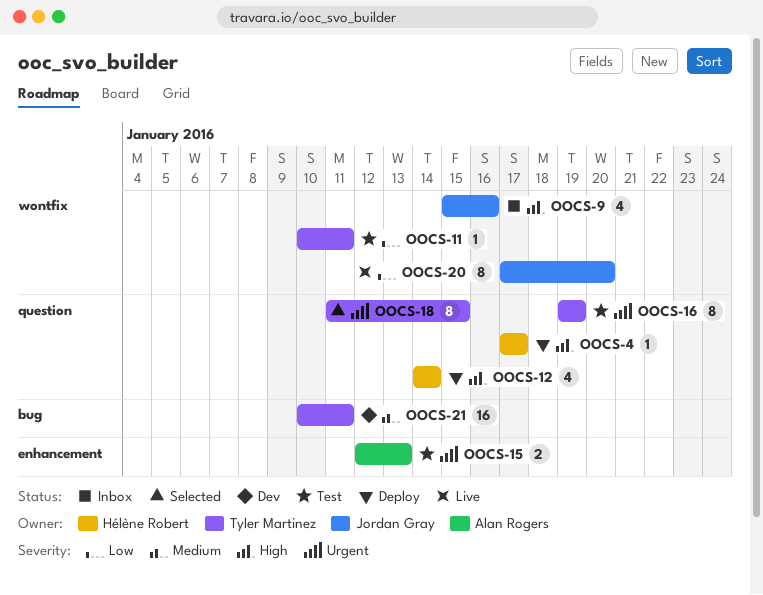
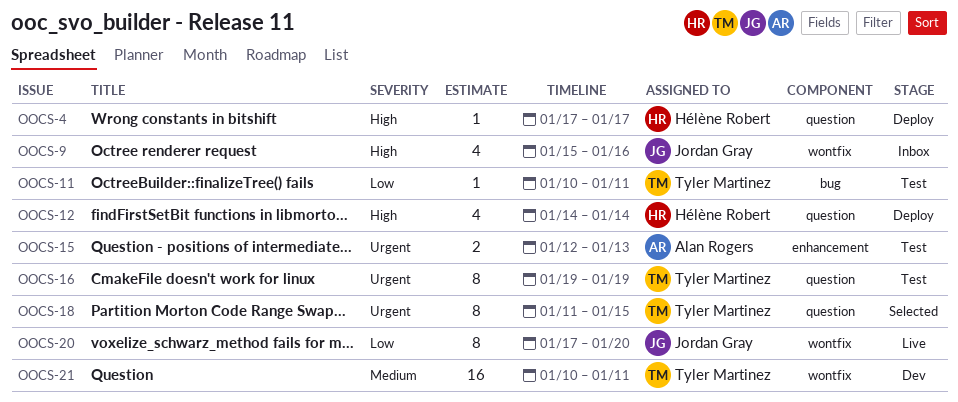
OOCS-11, label: wontfix -> bug
OOCS-21, label: bug -> wontfix

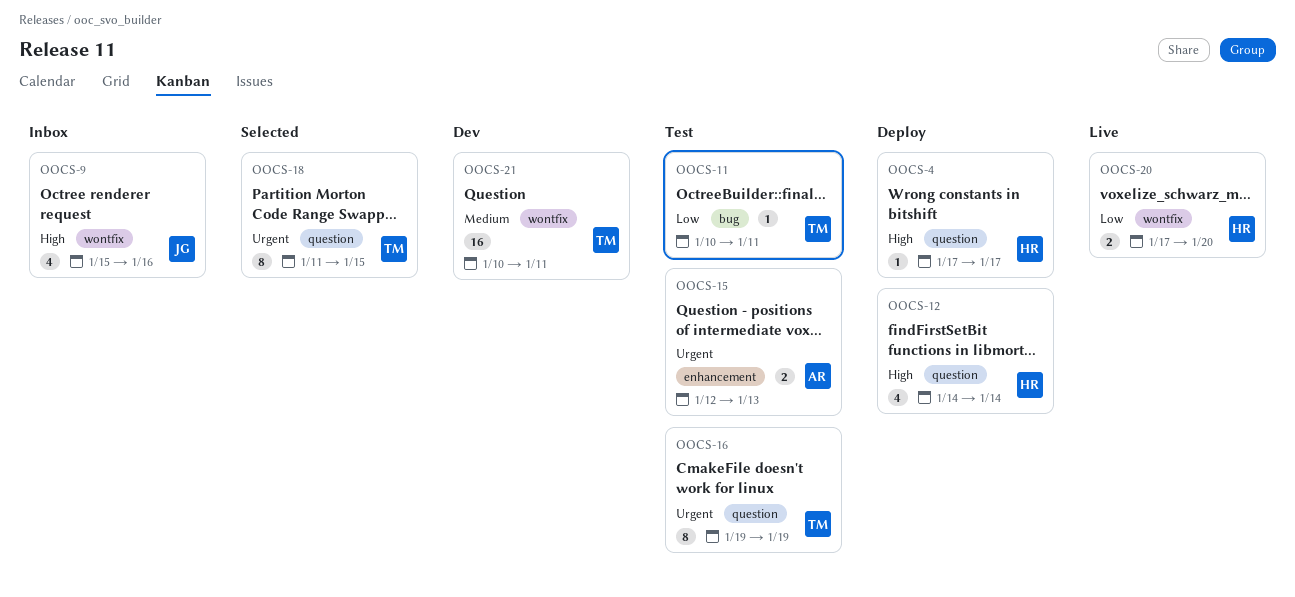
OOCS-20, owner: Jordan Gray -> Hélène Robert
OOCS-20, estimate: 8 -> 2

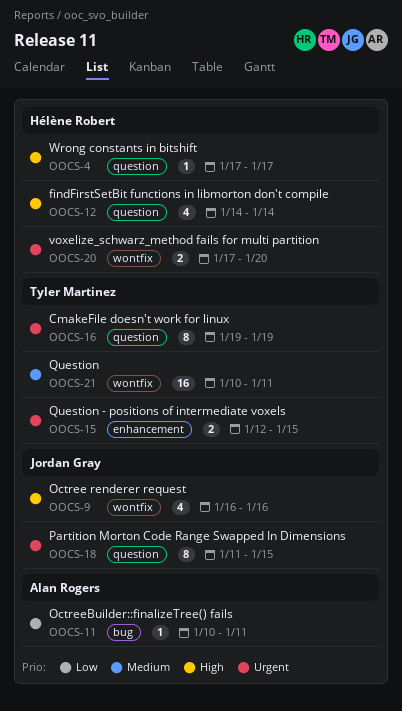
OOCS-9, start: Jan 15 -> Jan 16
OOCS-11, owner: Tyler Martinez -> Alan Rogers
OOCS-15, owner: Alan Rogers -> Tyler Martinez
OOCS-15, due: Jan 13 -> Jan 15
OOCS-18, owner: Tyler Martinez -> Jordan Gray
OOCS-20, priority: Low -> Urgent

